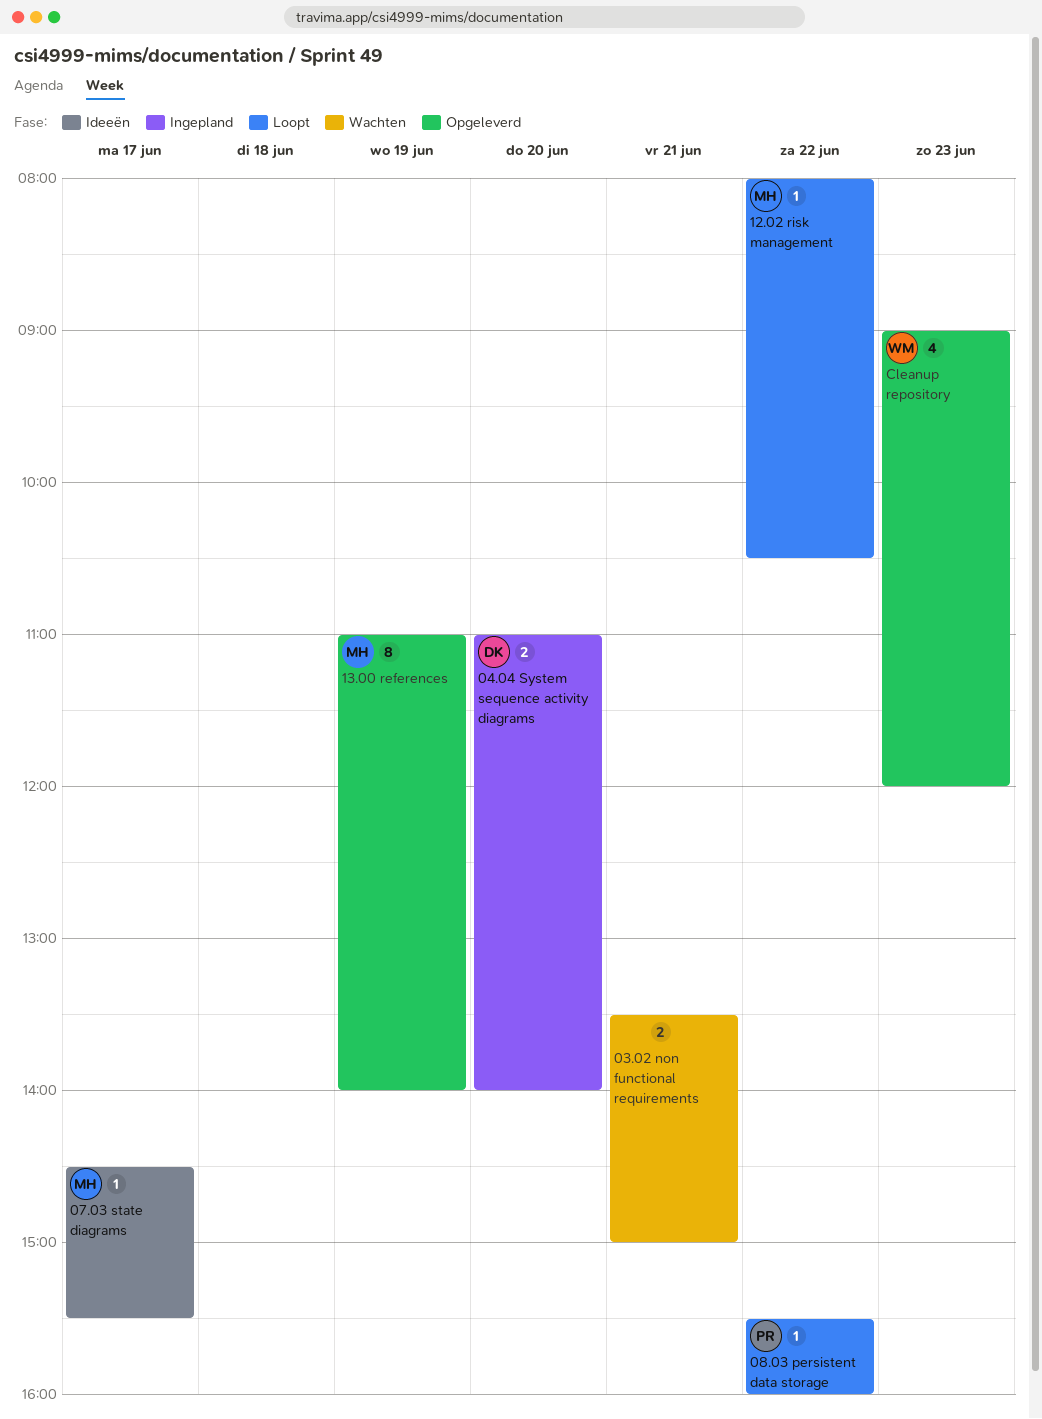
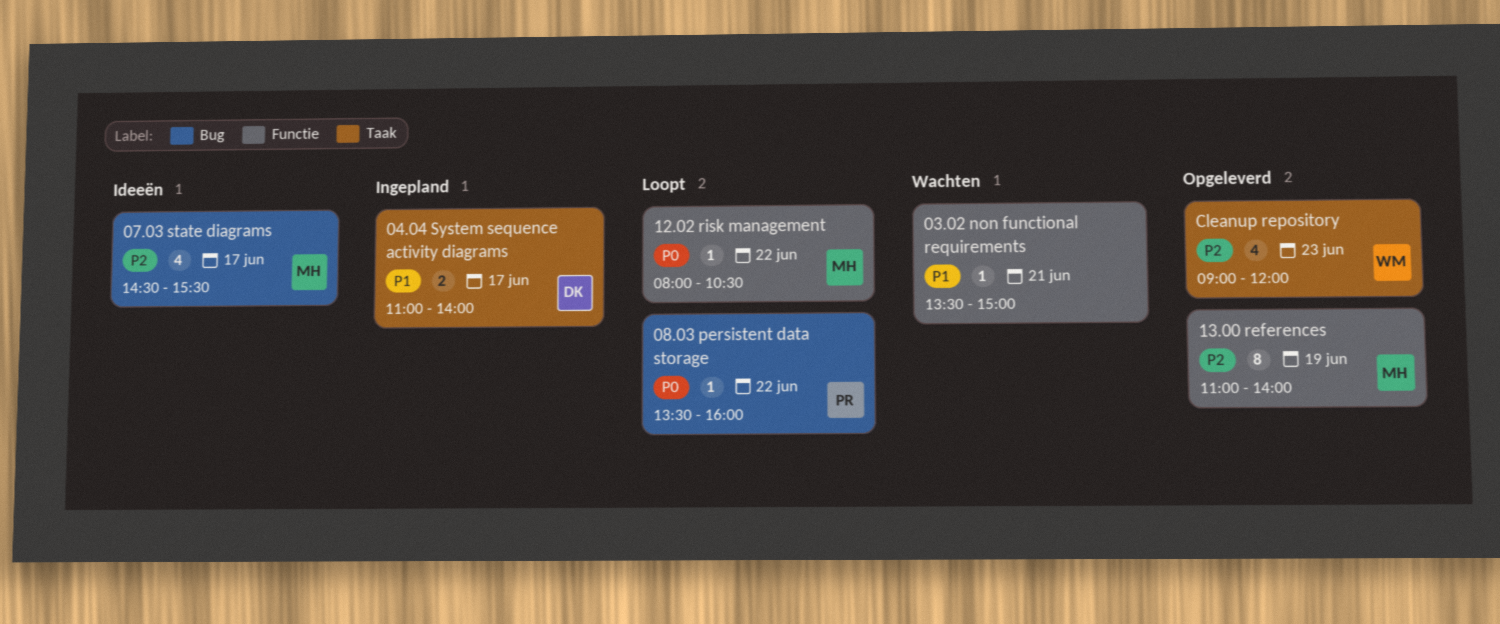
03.02 non functional requirements, estimate: 2 -> 1
04.04 System sequence activity diagrams, day: Jun 20 -> Jun 17
07.03 state diagrams, estimate: 1 -> 4
08.03 persistent data storage, begins: 15:30 -> 13:30

